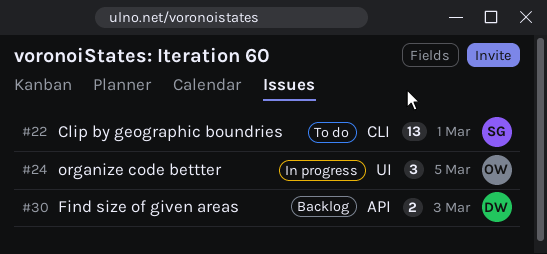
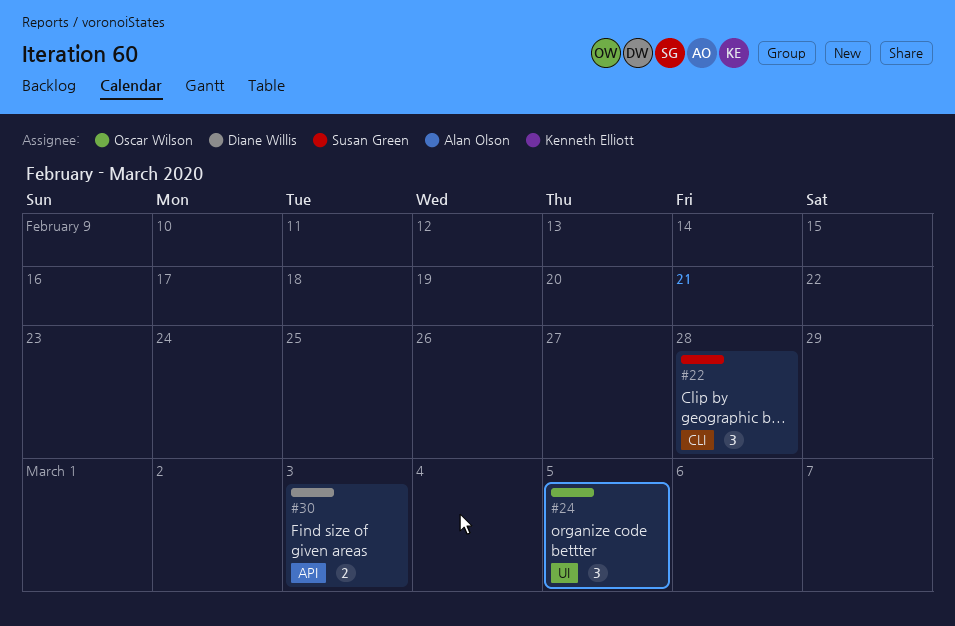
#22, estimate: 13 -> 3
#22, due: Mar 1 -> Feb 28

